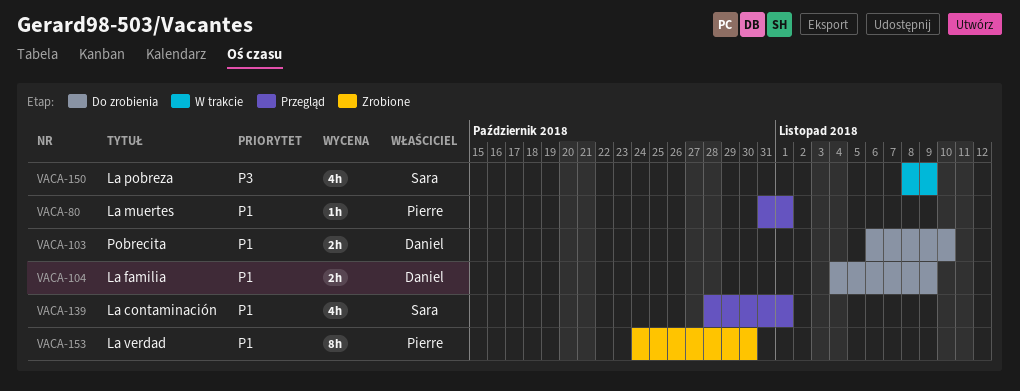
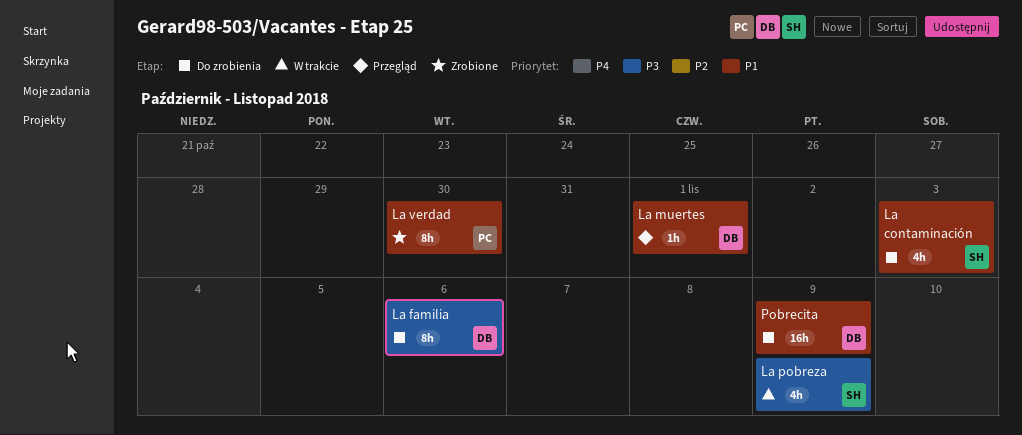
La contaminación, status: Przegląd -> Do zrobienia
La contaminación, due: Nov 1 -> Nov 3
La familia, priority: P1 -> P3
La familia, estimate: 2h -> 8h
La familia, due: Nov 9 -> Nov 6
La muertes, owner: Pierre -> Daniel
Pobrecita, estimate: 2h -> 16h
Pobrecita, due: Nov 10 -> Nov 9

